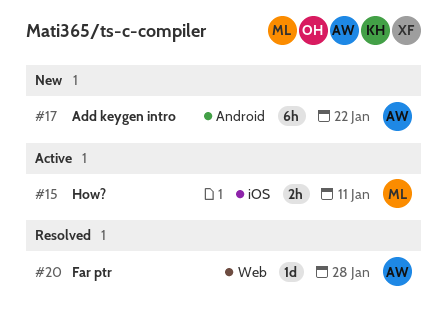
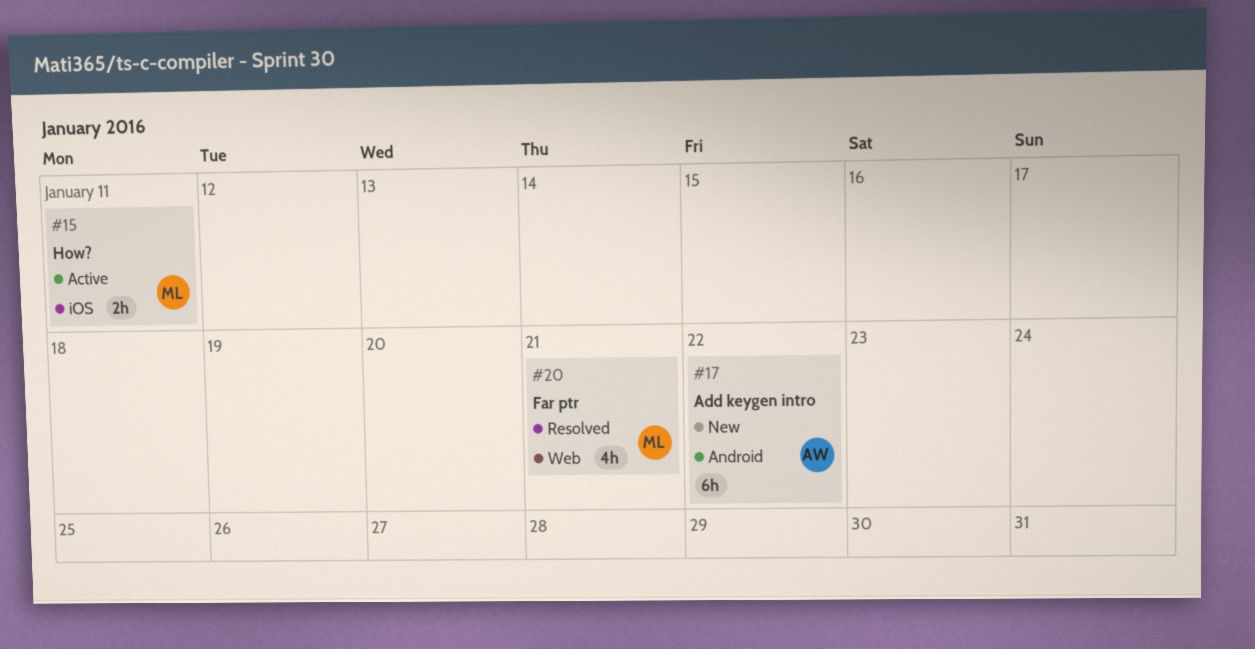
#20, owner: AW -> ML
#20, estimate: 1d -> 4h
#20, due: Jan 28 -> Jan 21

